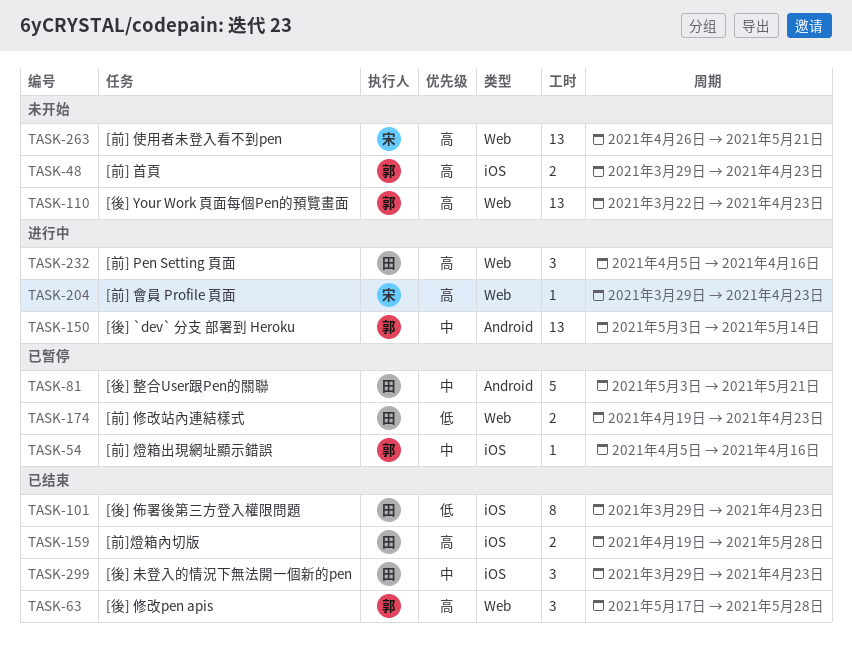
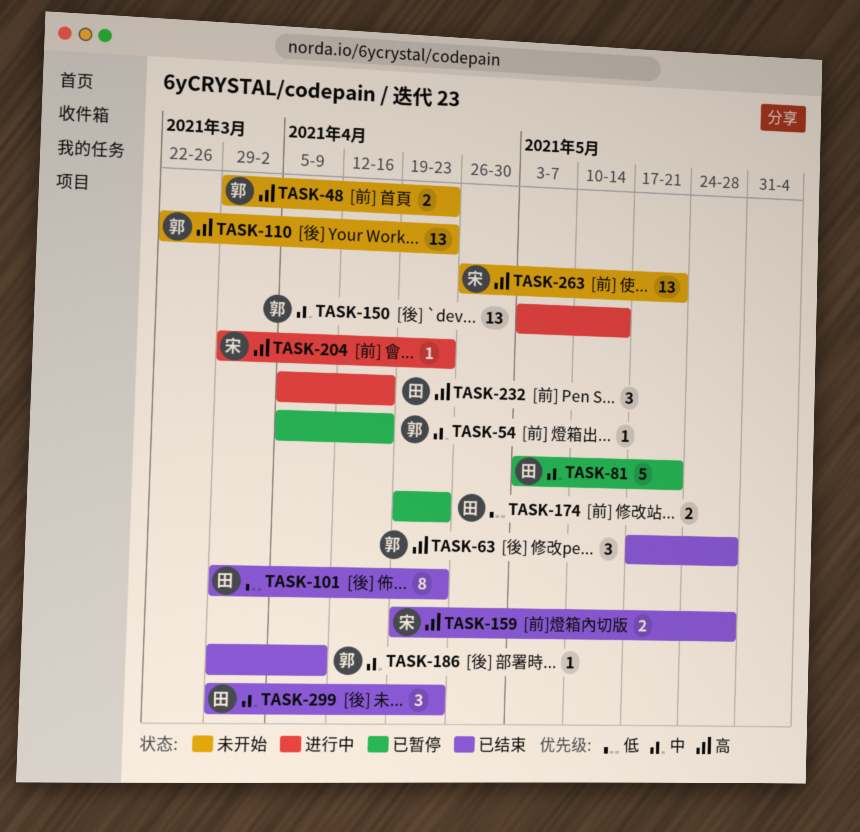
TASK-159, owner: 田 -> 宋
TASK-186: none -> present

